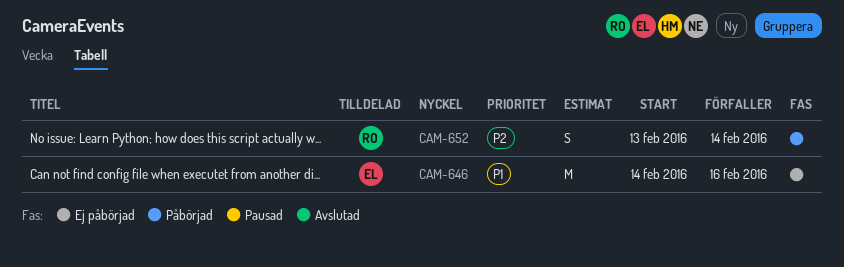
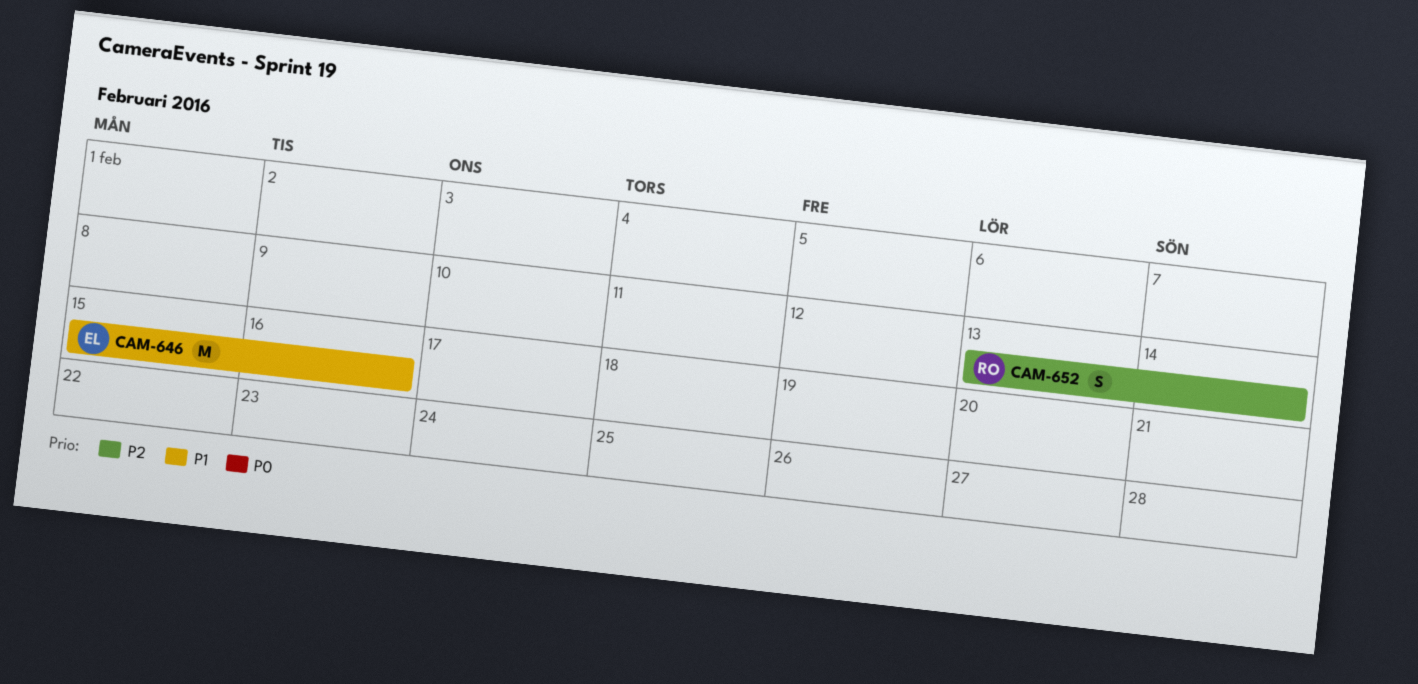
CAM-646, start: Feb 14 -> Feb 15

